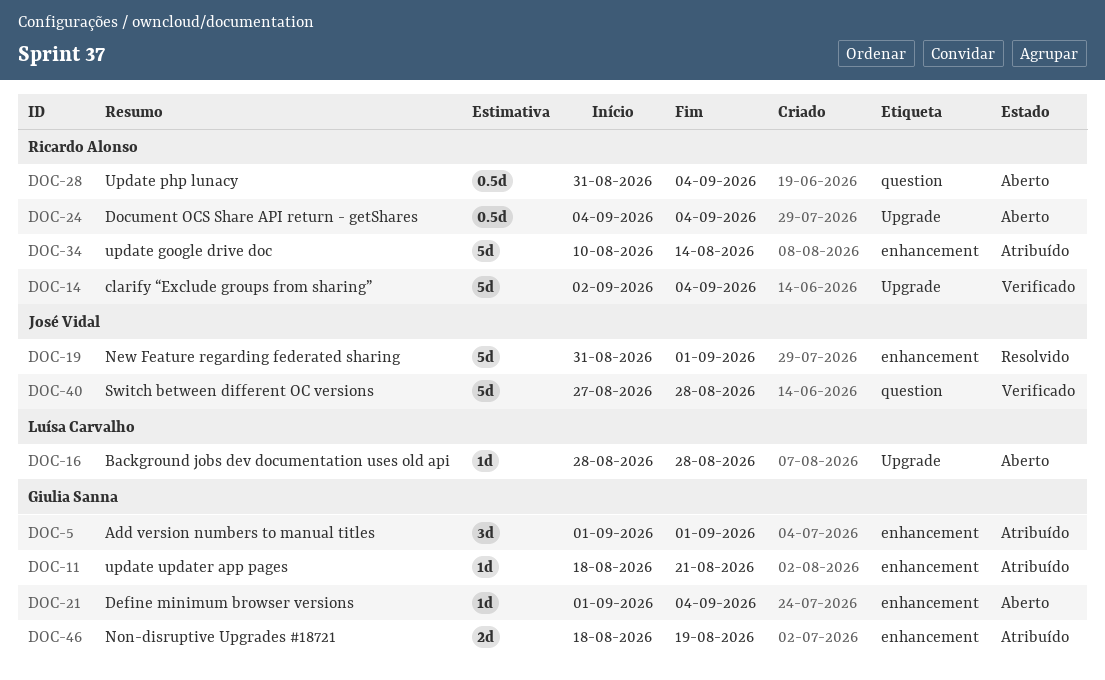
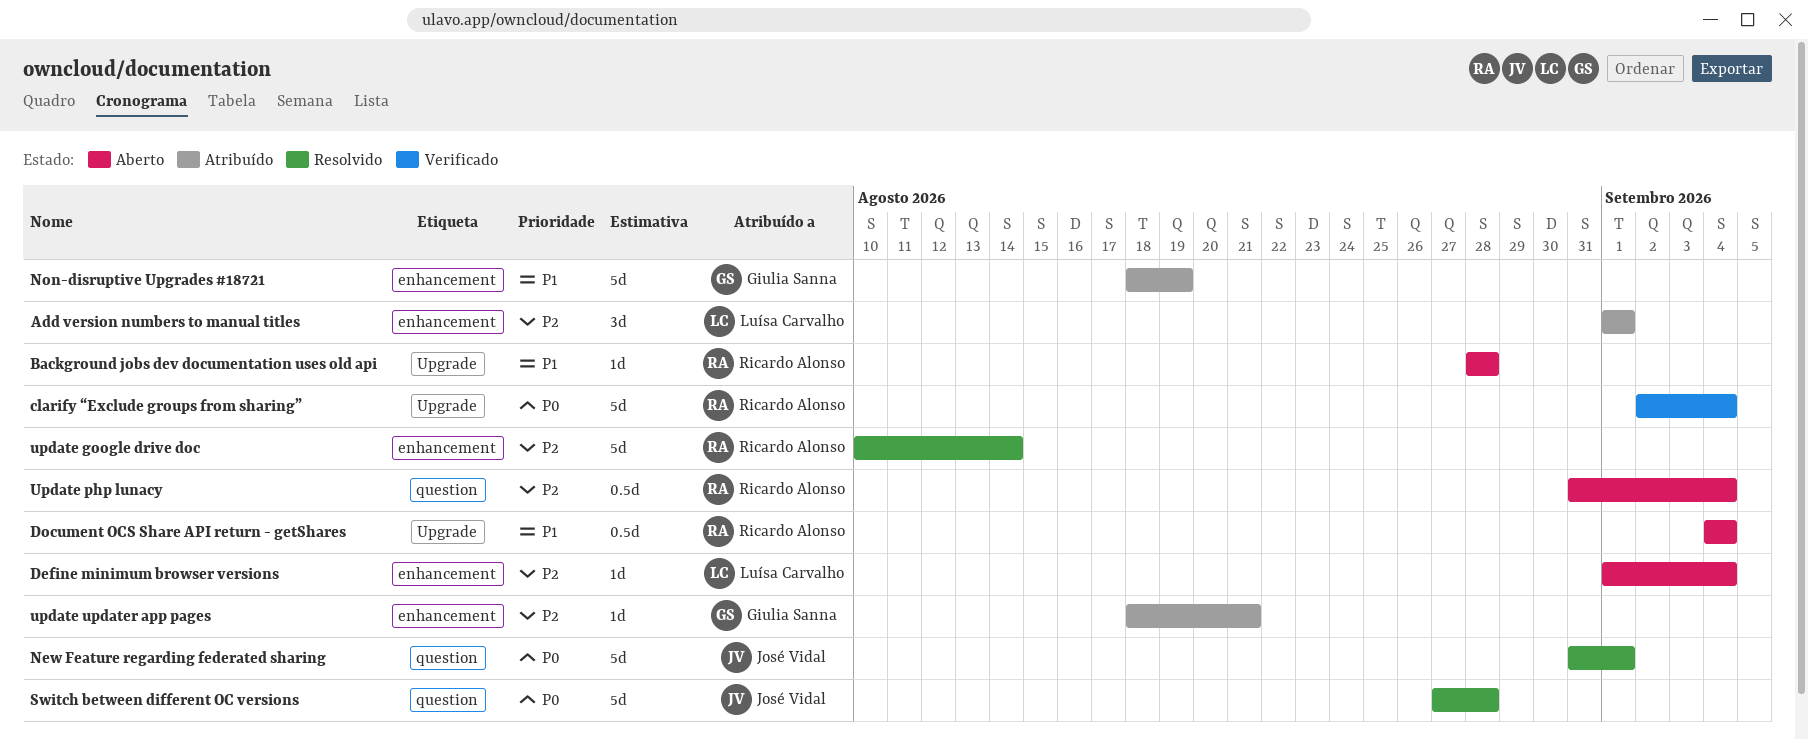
Add version numbers to manual titles, owner: Giulia Sanna -> Luísa Carvalho
Background jobs dev documentation uses old api, owner: Luísa Carvalho -> Ricardo Alonso
Define minimum browser versions, owner: Giulia Sanna -> Luísa Carvalho
New Feature regarding federated sharing, label: enhancement -> question
Non-disruptive Upgrades #18721, estimate: 2d -> 5d
Switch between different OC versions, status: Verificado -> Resolvido
update google drive doc, status: Atribuído -> Resolvido

